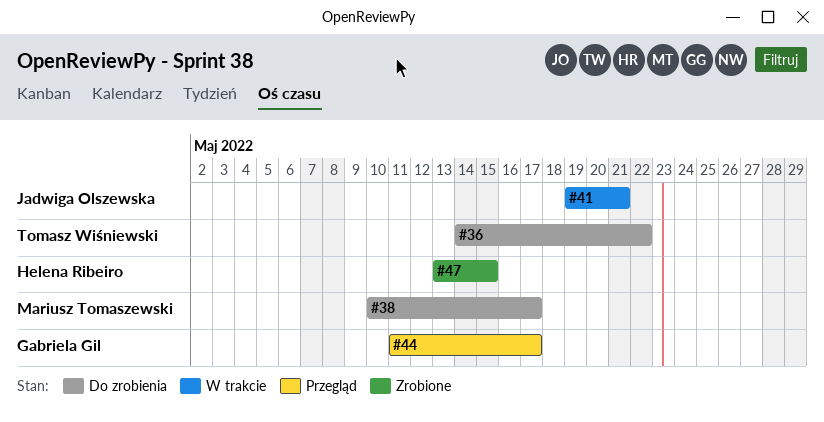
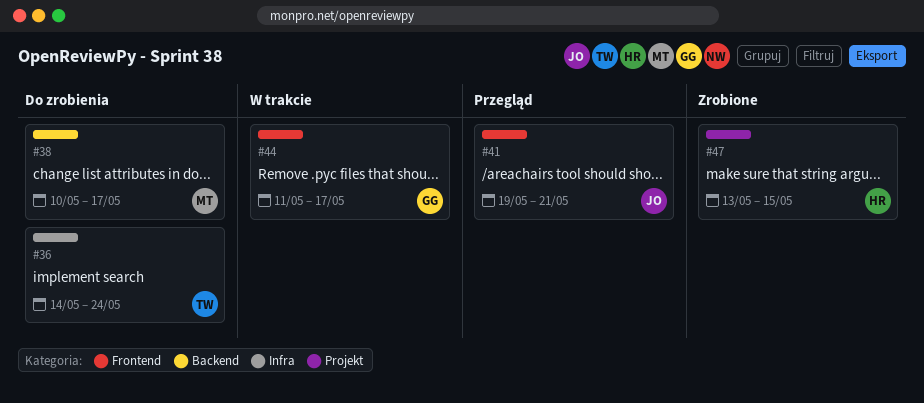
#36, due: May 22 -> May 24
#41, status: W trakcie -> Przegląd
#44, status: Przegląd -> W trakcie

